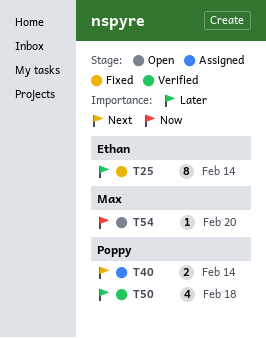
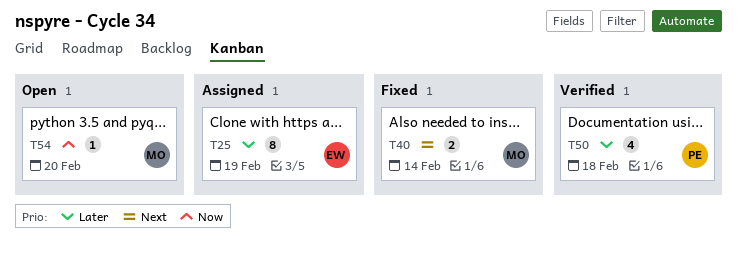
T25, status: Fixed -> Assigned
T25, due: Feb 14 -> Feb 19
T40, status: Assigned -> Fixed
T40, owner: Poppy -> Max

